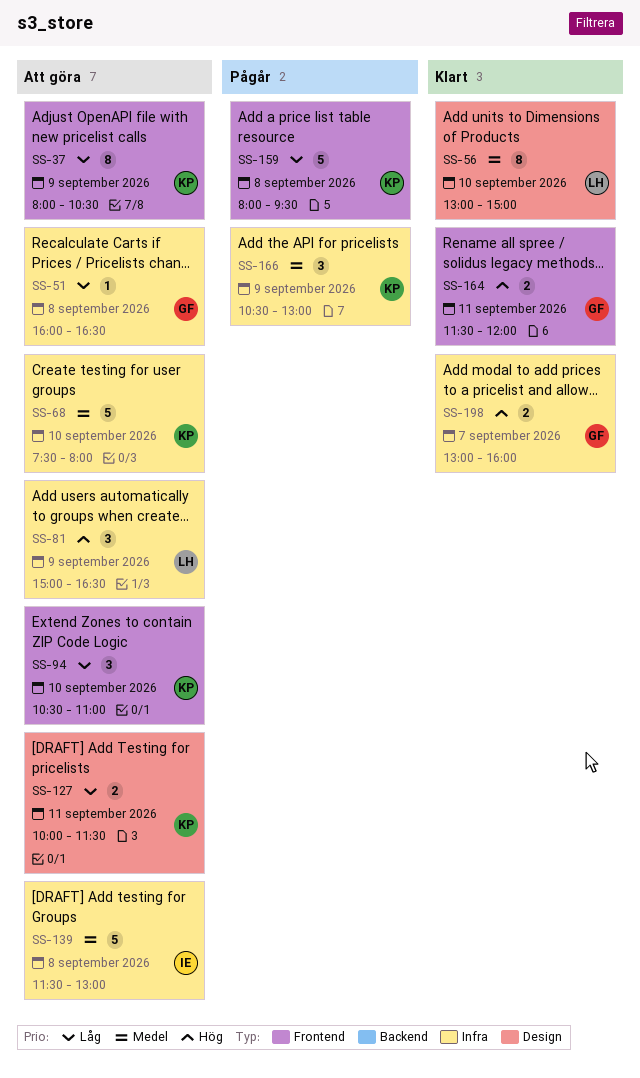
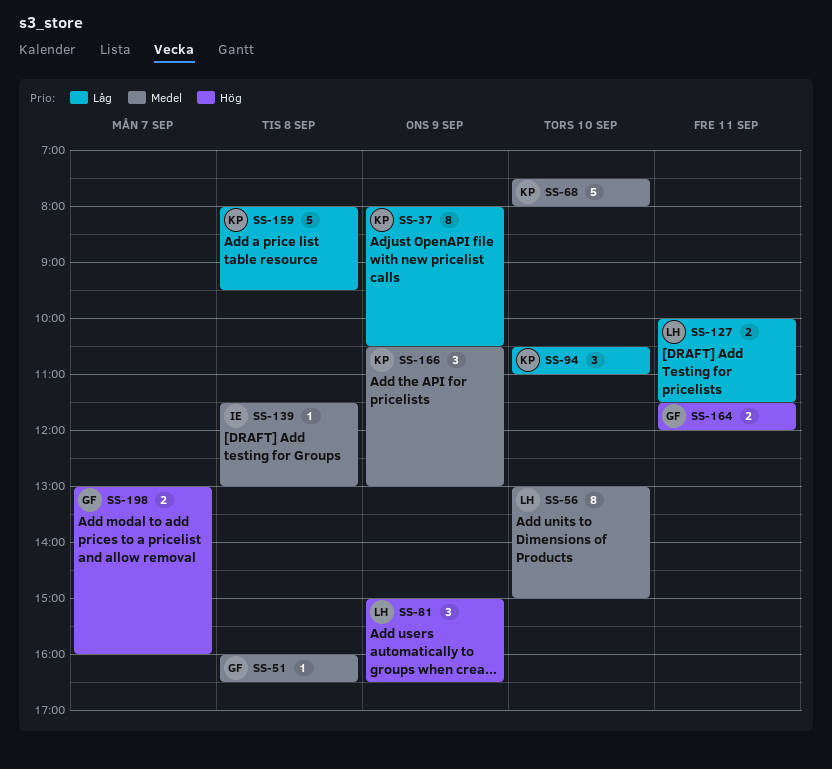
SS-51, priority: Låg -> Medel
SS-127, owner: KP -> LH
SS-139, estimate: 5 -> 1

